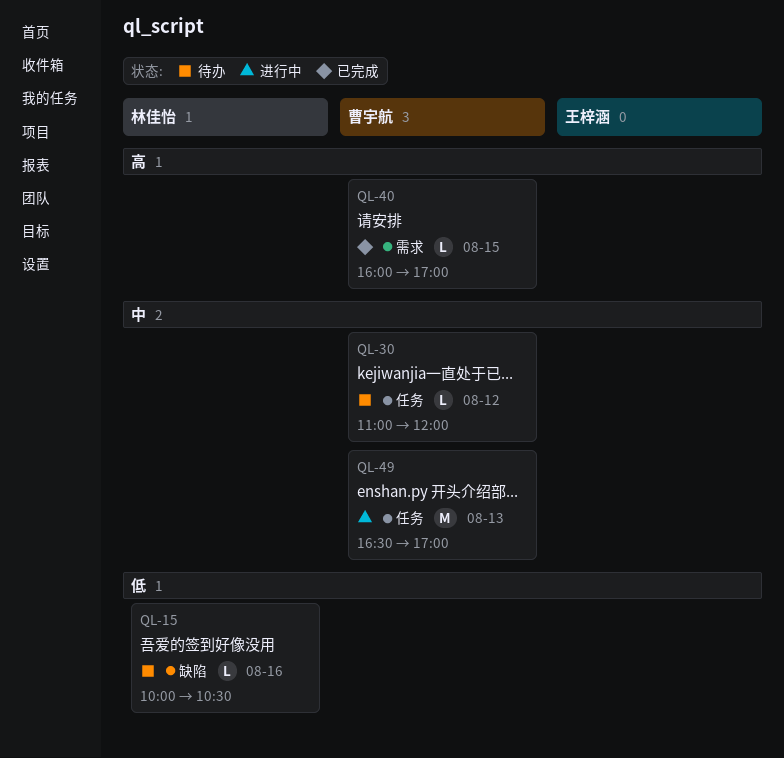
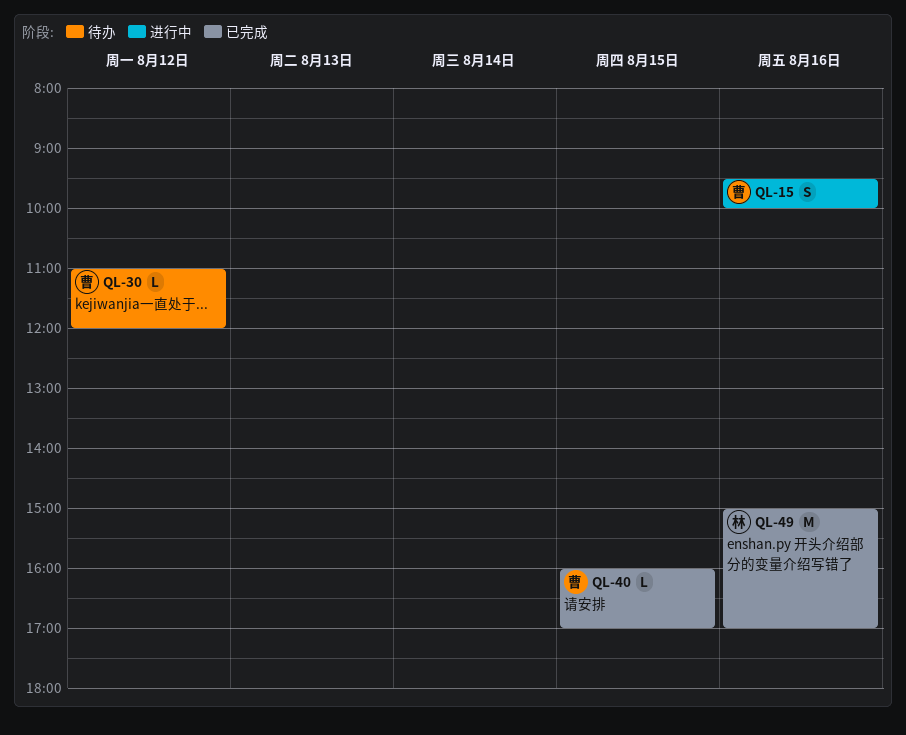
QL-15, status: 待办 -> 进行中
QL-15, owner: 林佳怡 -> 曹宇航
QL-15, estimate: L -> S
QL-15, begins: 10:00 -> 09:30
QL-15, ends: 10:30 -> 10:00
QL-49, status: 进行中 -> 已完成
QL-49, owner: 曹宇航 -> 林佳怡
QL-49, day: Aug 13 -> Aug 16
QL-49, begins: 16:30 -> 15:00

